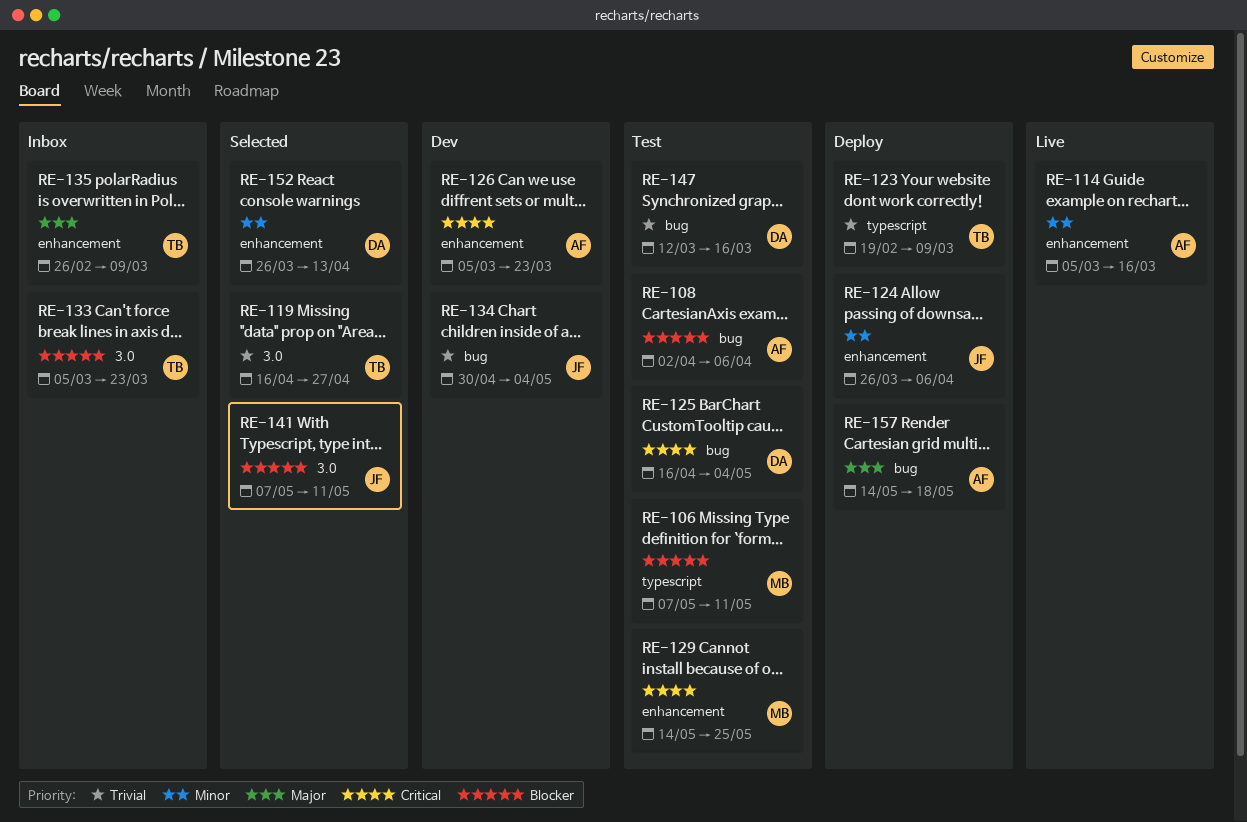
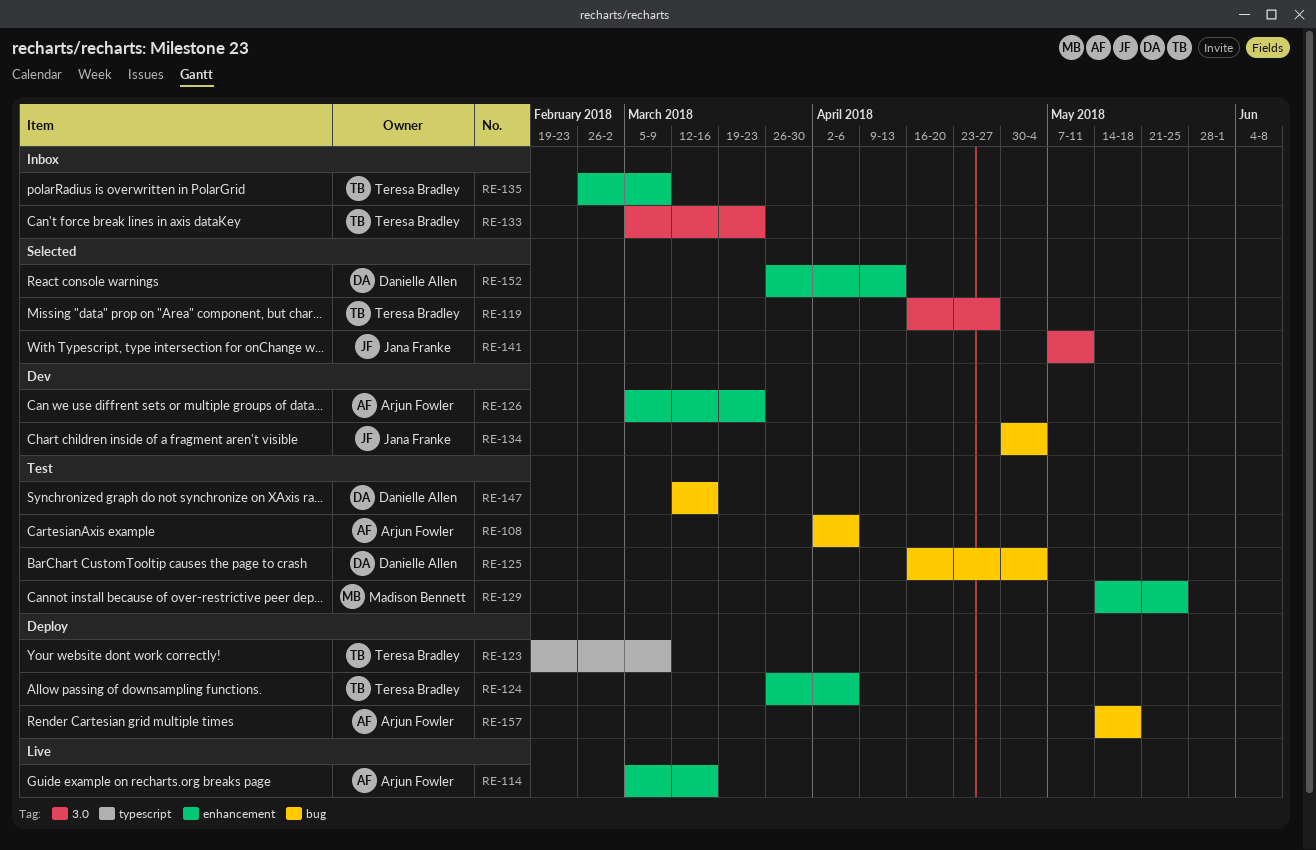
RE-106: present -> none
RE-124, owner: Jana Franke -> Teresa Bradley

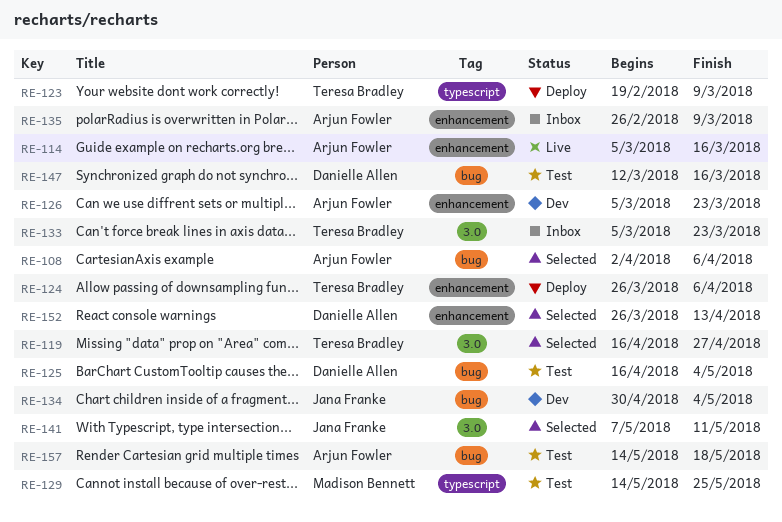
RE-108, status: Test -> Selected
RE-129, label: enhancement -> typescript
RE-135, owner: Teresa Bradley -> Arjun Fowler
RE-157, status: Deploy -> Test

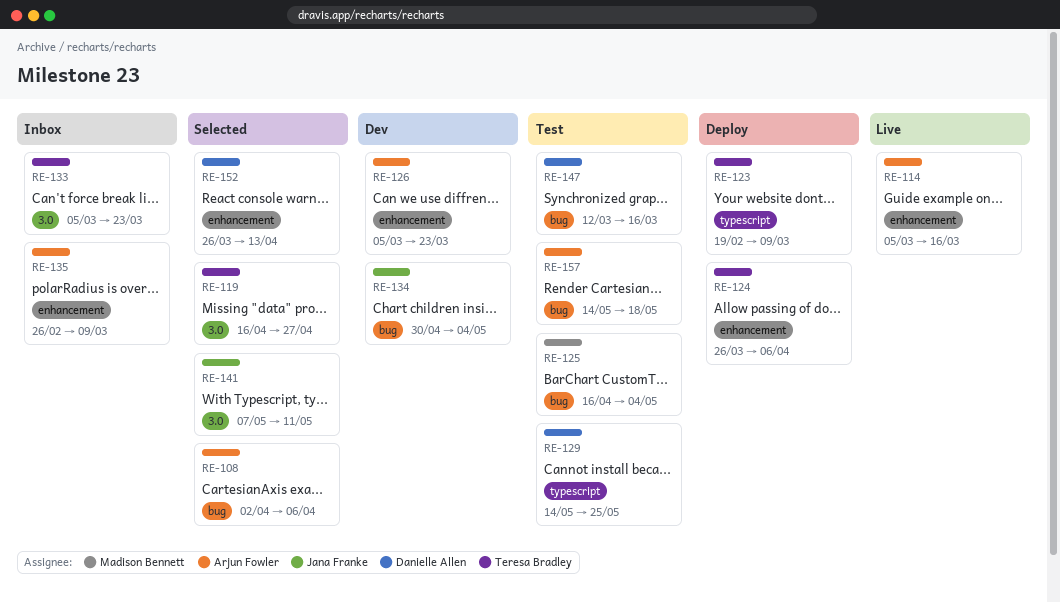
RE-125, owner: Danielle Allen -> Madison Bennett
RE-129, owner: Madison Bennett -> Danielle Allen

